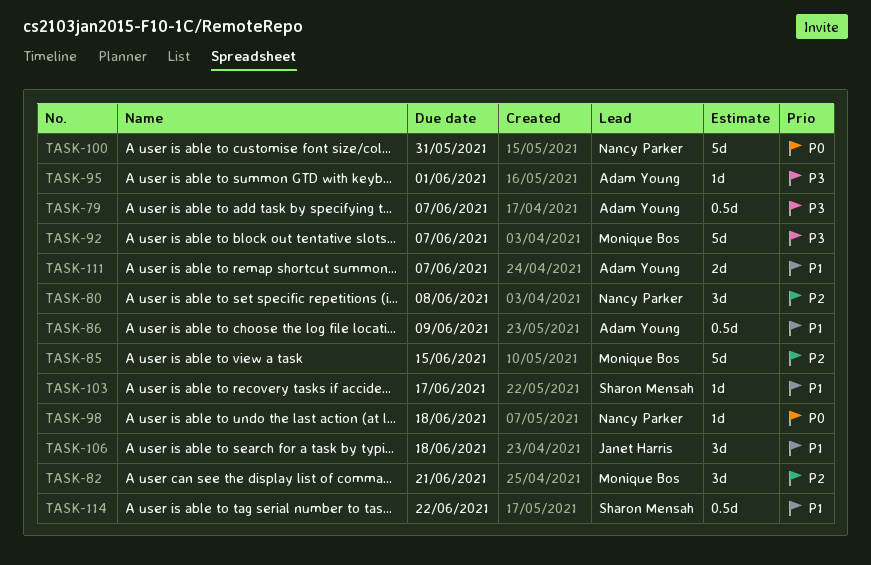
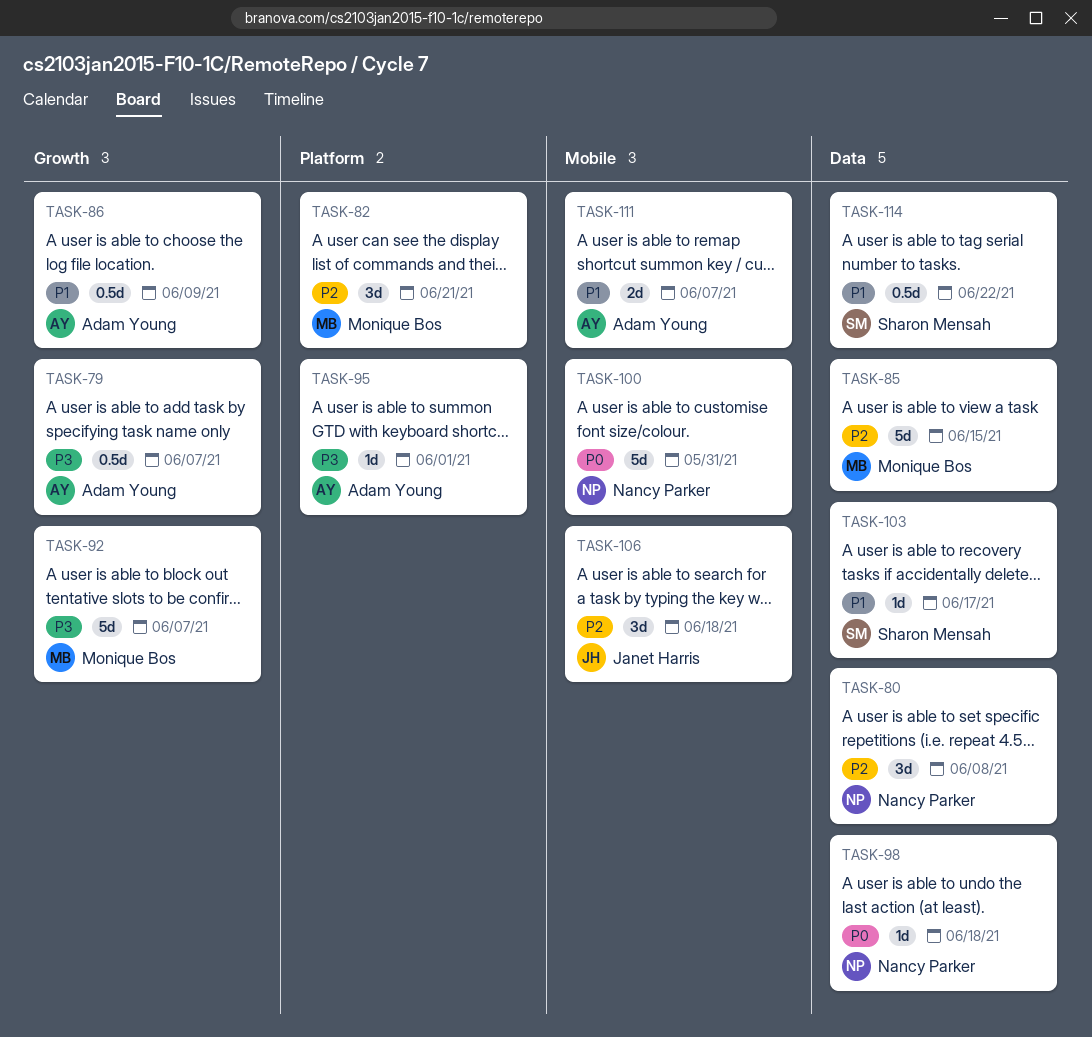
TASK-106, priority: P1 -> P2

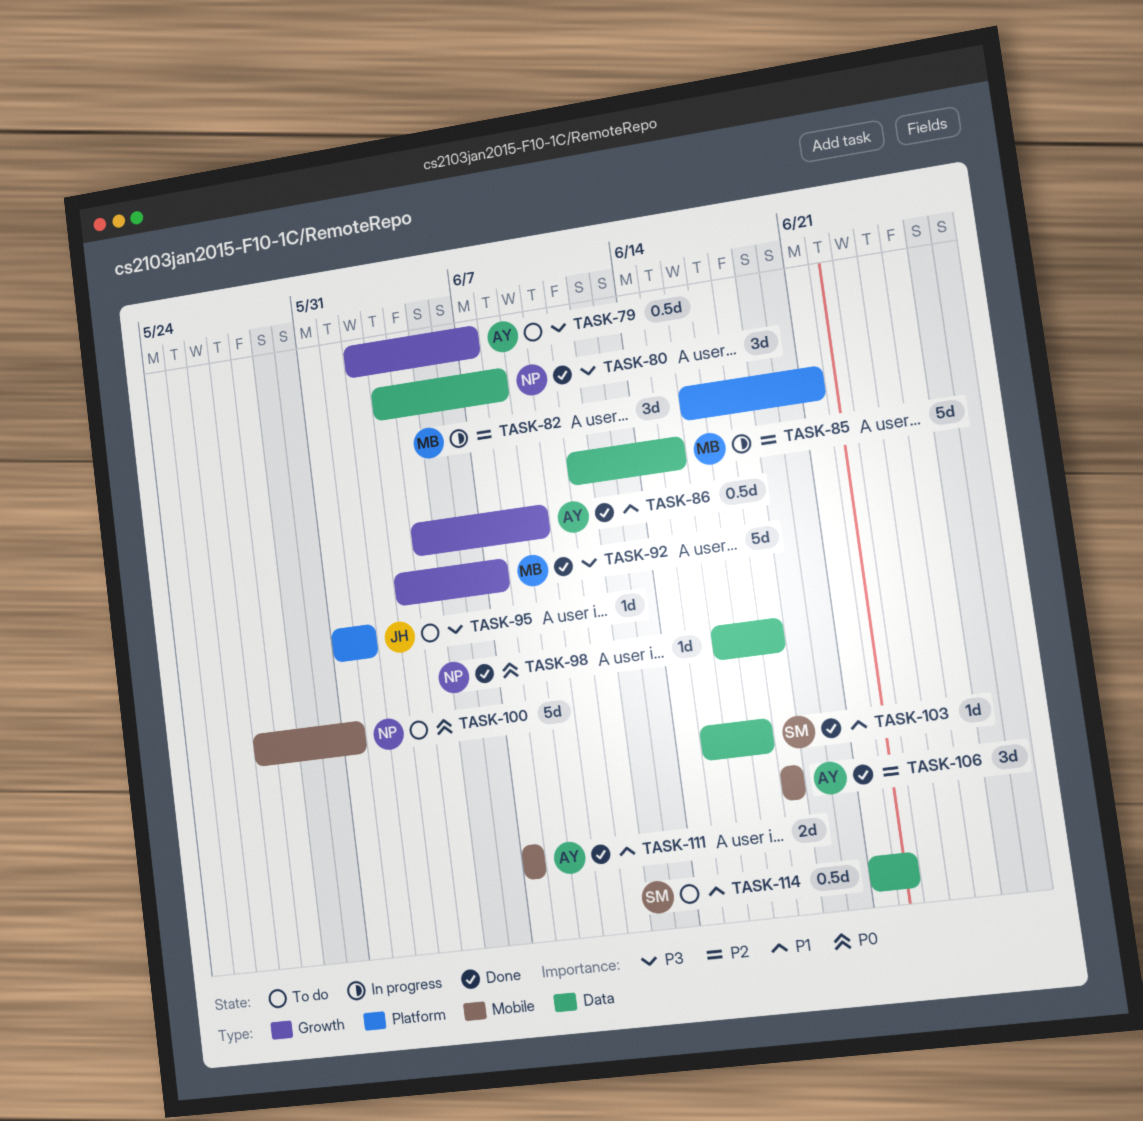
TASK-80, priority: P2 -> P3
TASK-95, owner: Adam Young -> Janet Harris
TASK-106, owner: Janet Harris -> Adam Young

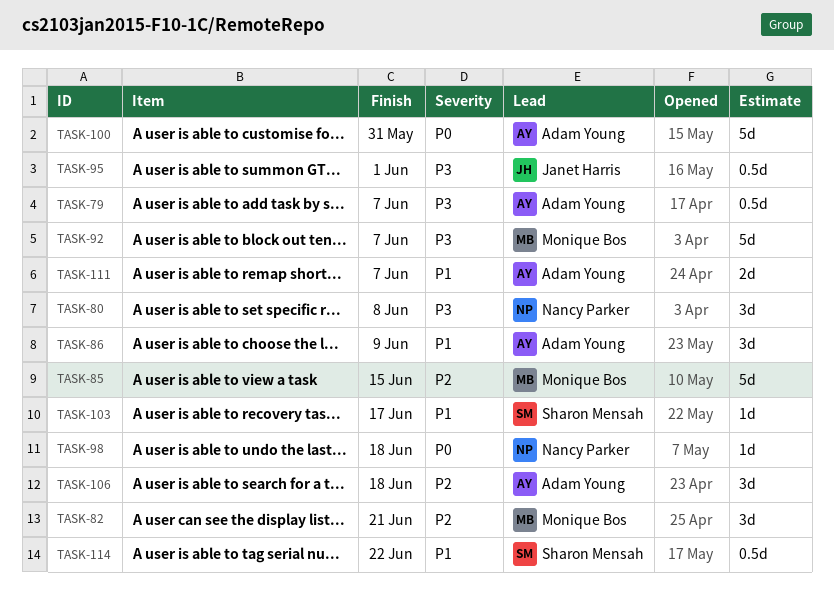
TASK-86, estimate: 0.5d -> 3d
TASK-95, estimate: 1d -> 0.5d
TASK-100, owner: Nancy Parker -> Adam Young

